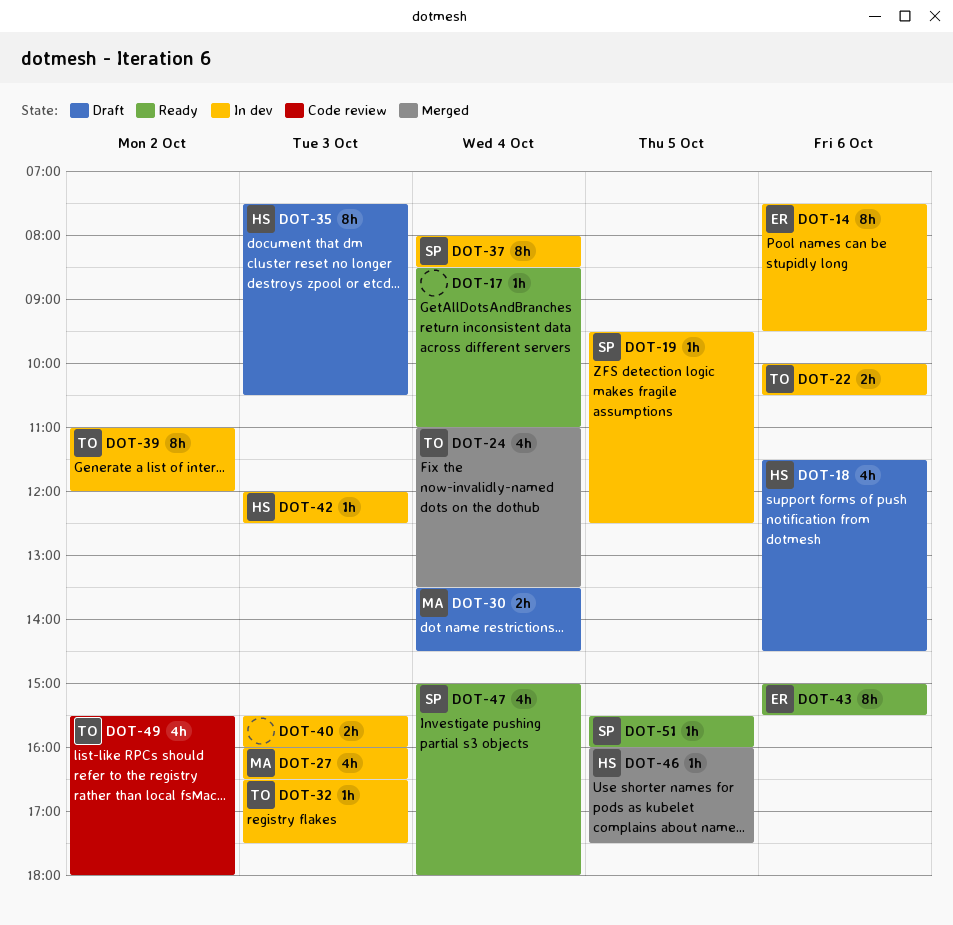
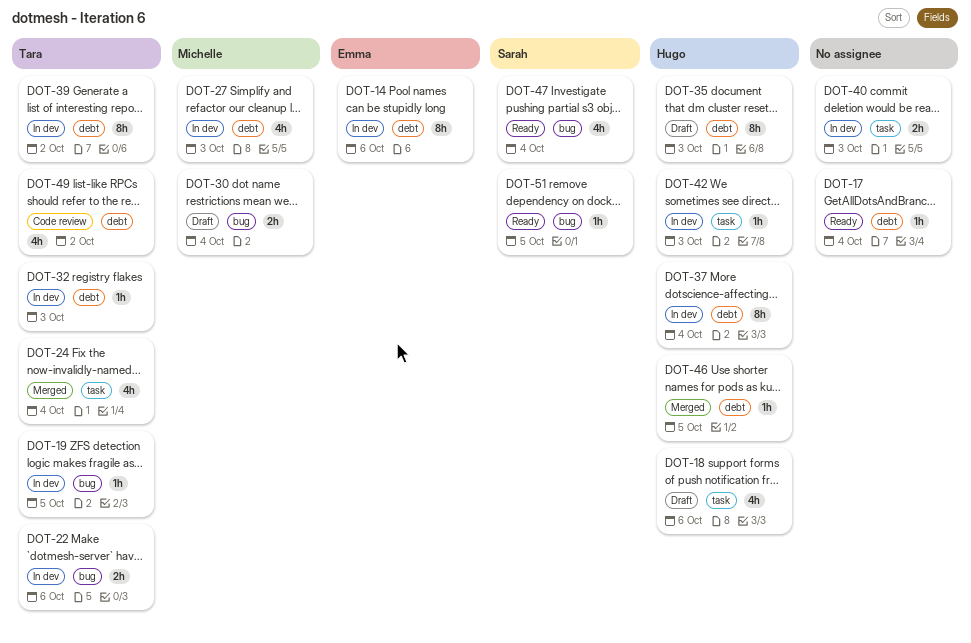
DOT-19, owner: Sarah -> Tara
DOT-37, owner: Sarah -> Hugo
DOT-43: present -> none

